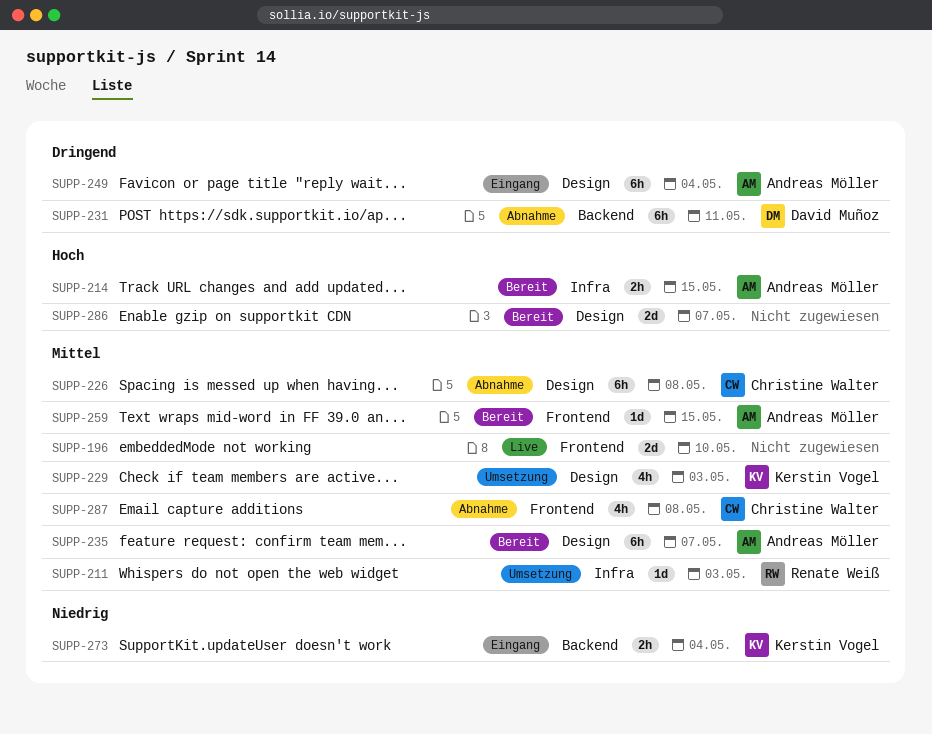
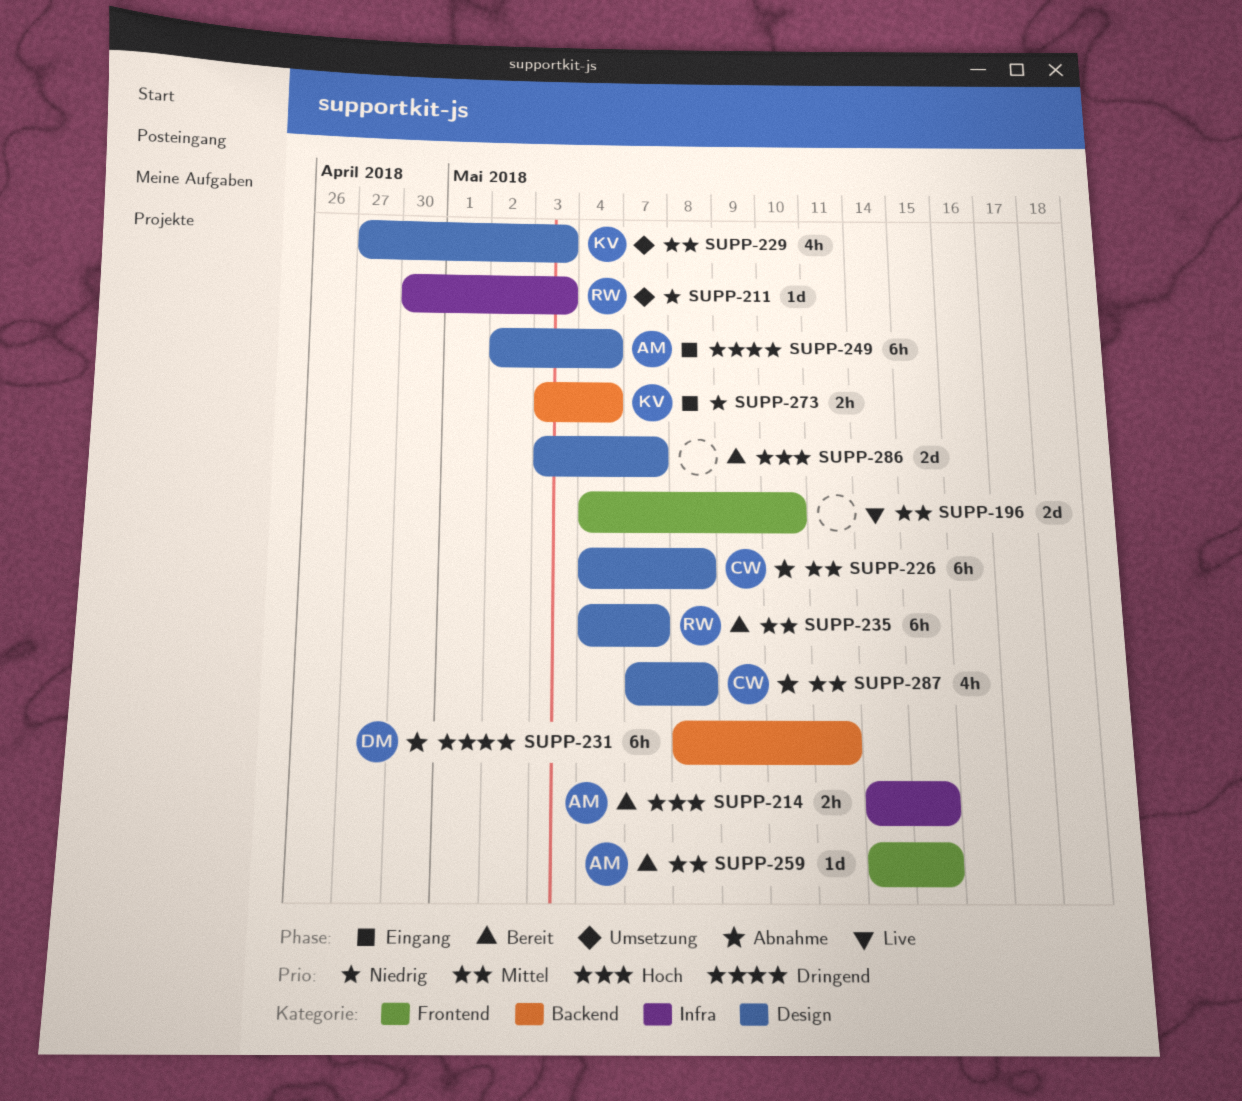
SUPP-211, priority: Mittel -> Niedrig
SUPP-235, owner: Andreas Möller -> Renate Weiß
SUPP-287, label: Frontend -> Design

